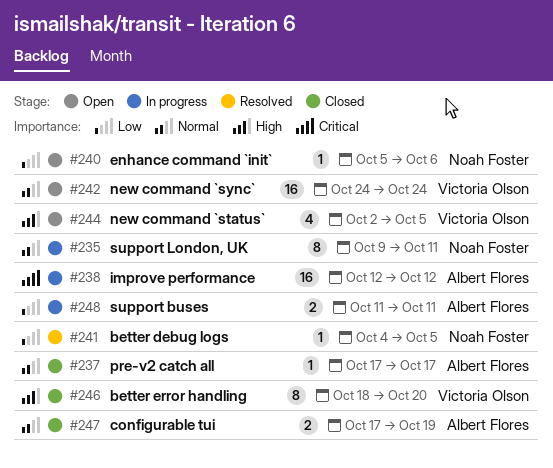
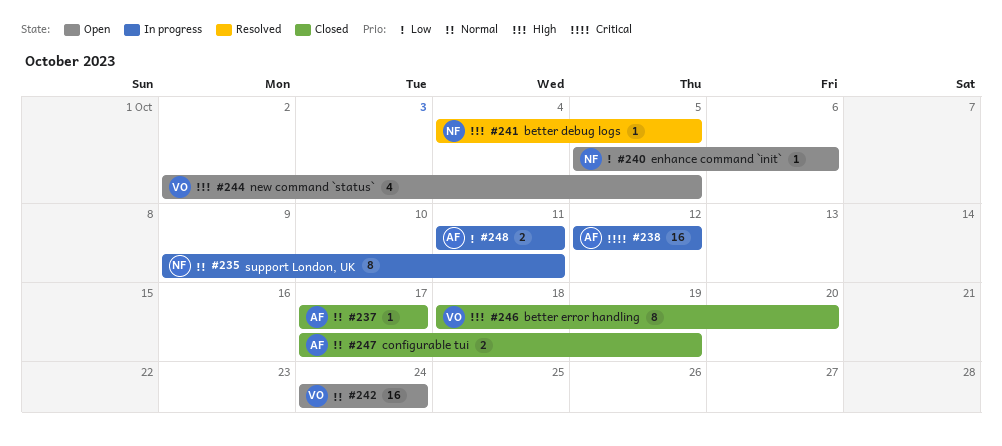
#241, priority: Low -> High

